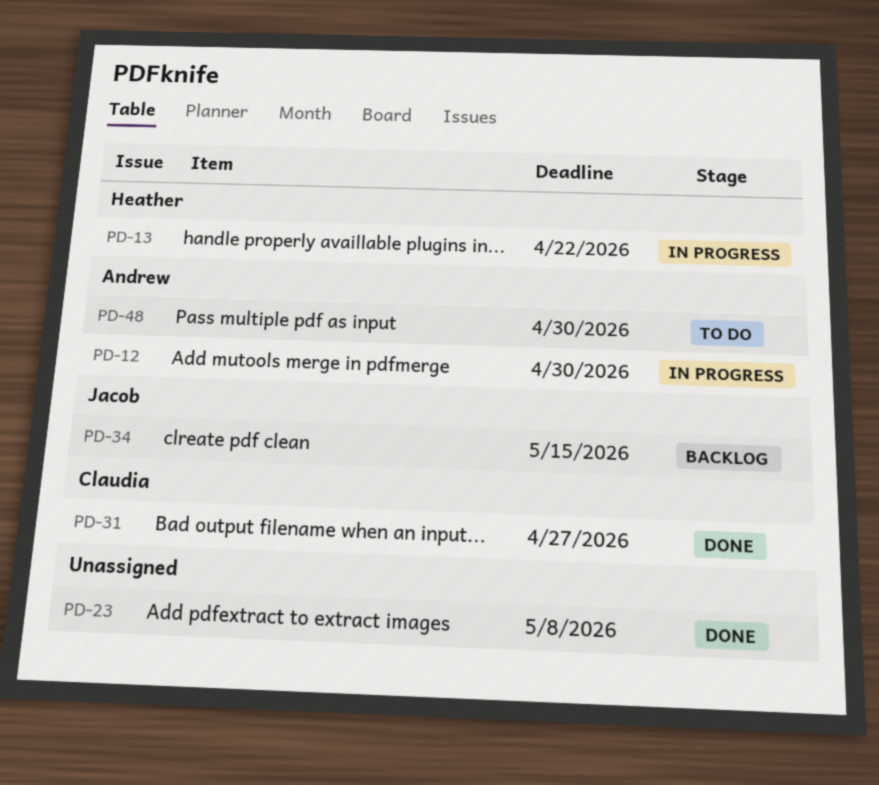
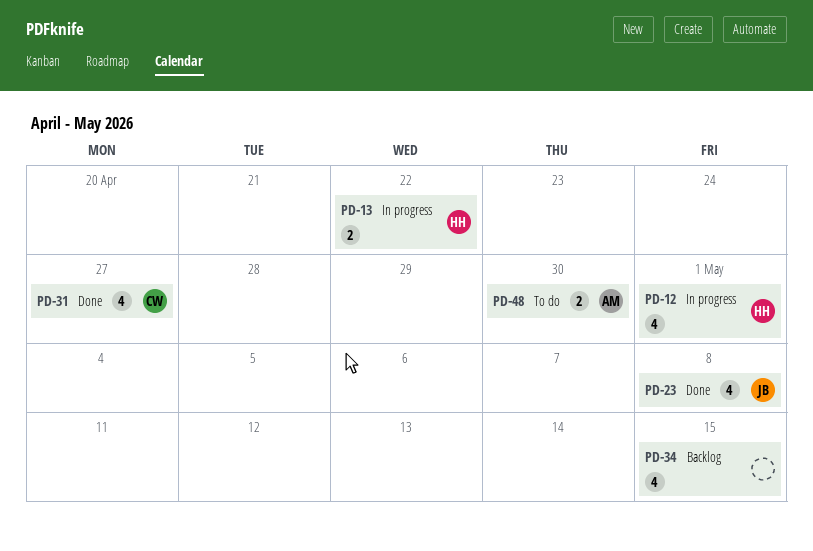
PD-12, owner: Andrew -> Heather
PD-12, due: Apr 30 -> May 1
PD-23, owner: none -> Jacob
PD-34, owner: Jacob -> none

